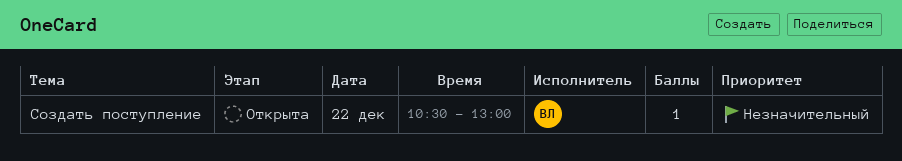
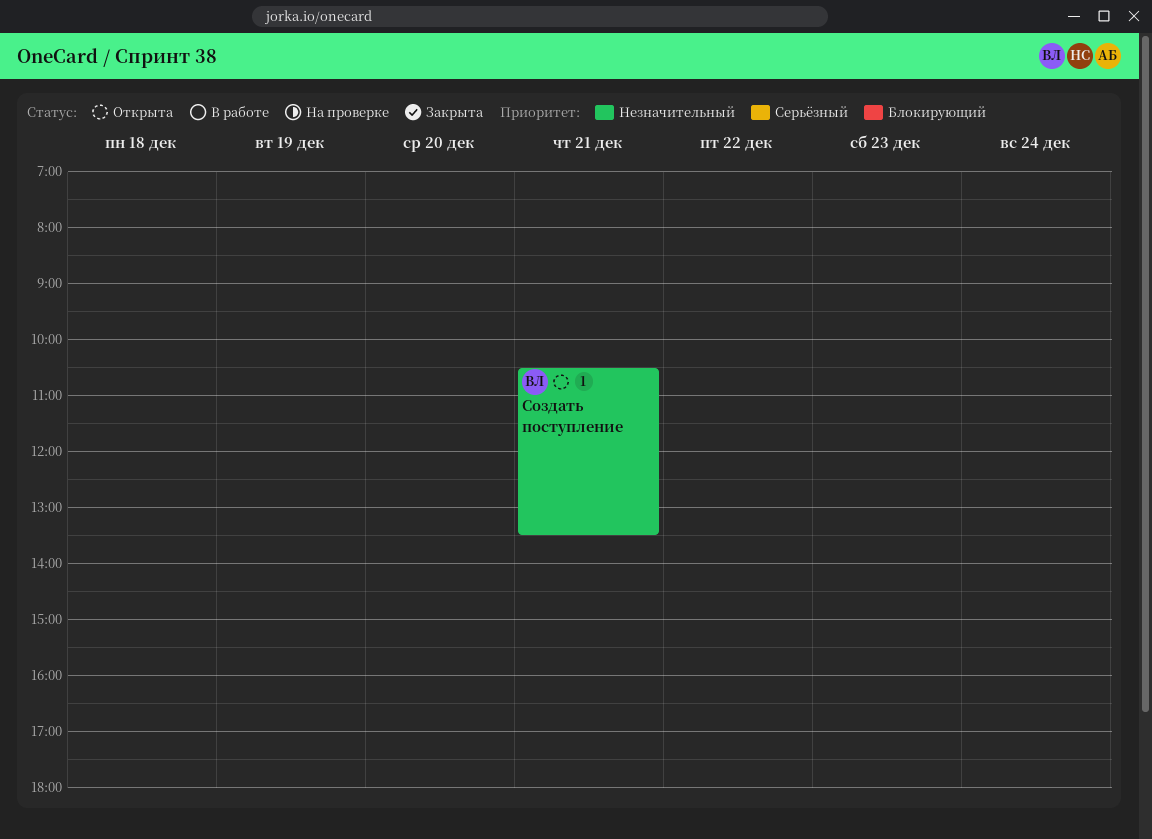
Создать поступление, day: Dec 22 -> Dec 21
Создать поступление, ends: 13:00 -> 13:30

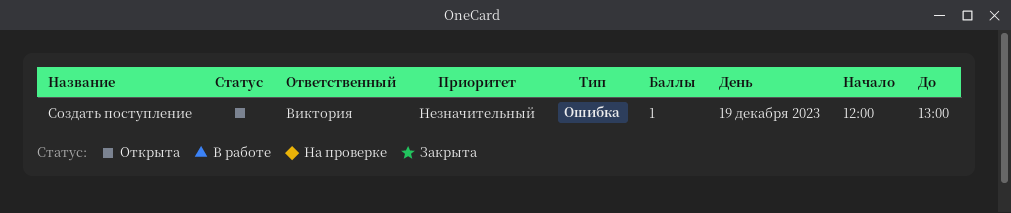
Создать поступление, day: Dec 21 -> Dec 19
Создать поступление, begins: 10:30 -> 12:00
Создать поступление, ends: 13:30 -> 13:00

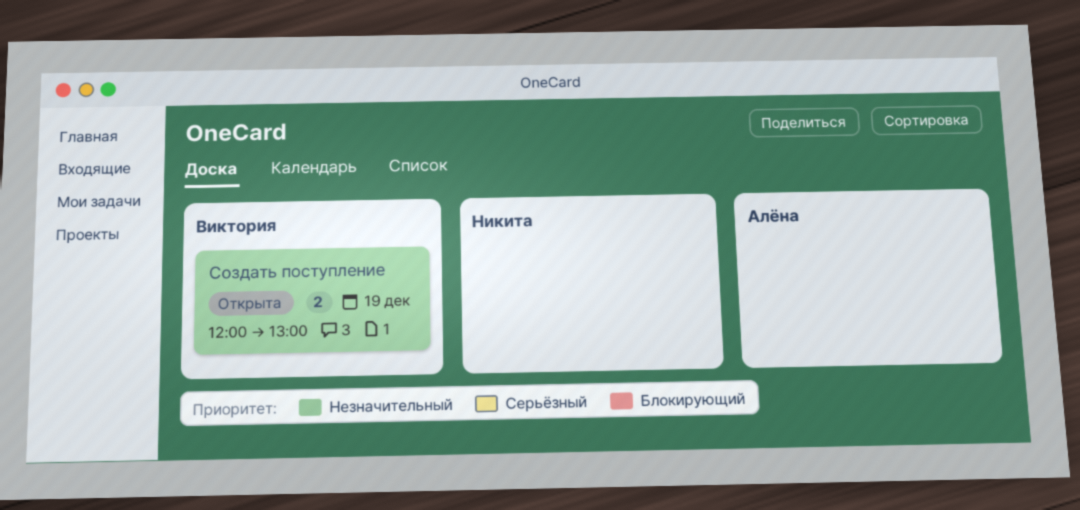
Создать поступление, estimate: 1 -> 2

